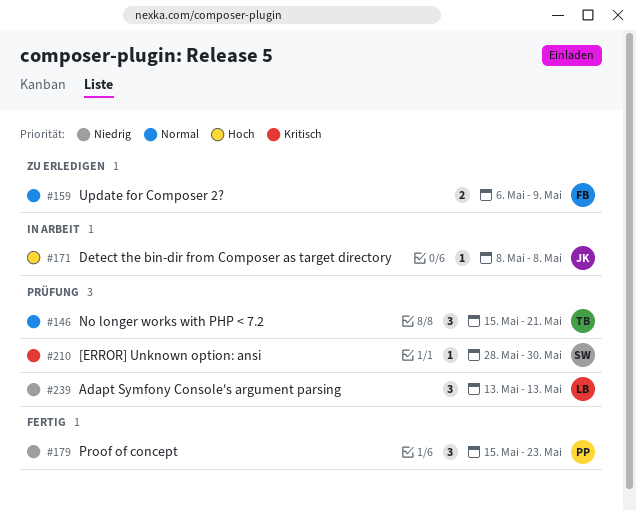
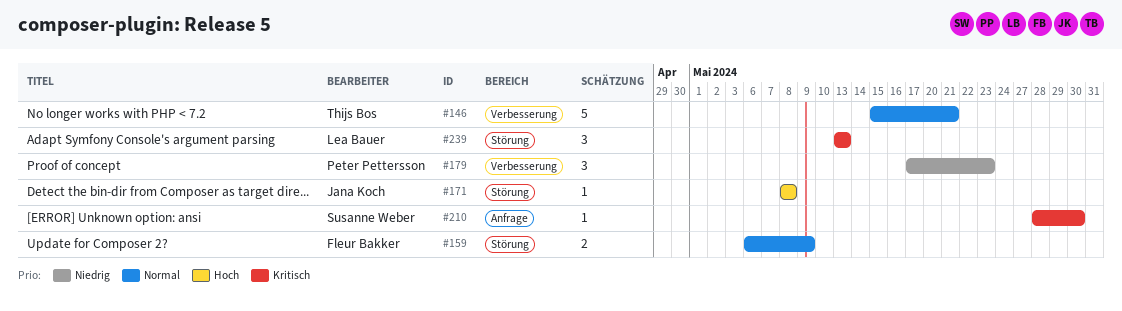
#146, estimate: 3 -> 5
#179, start: May 15 -> May 17
#239, priority: Niedrig -> Kritisch

